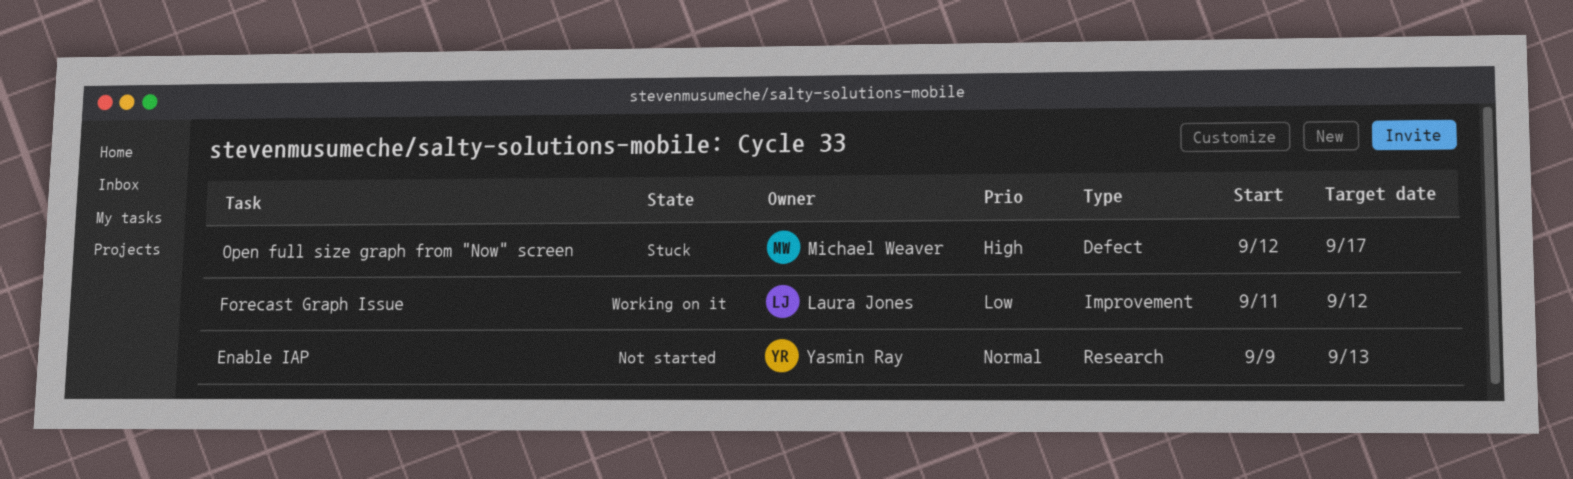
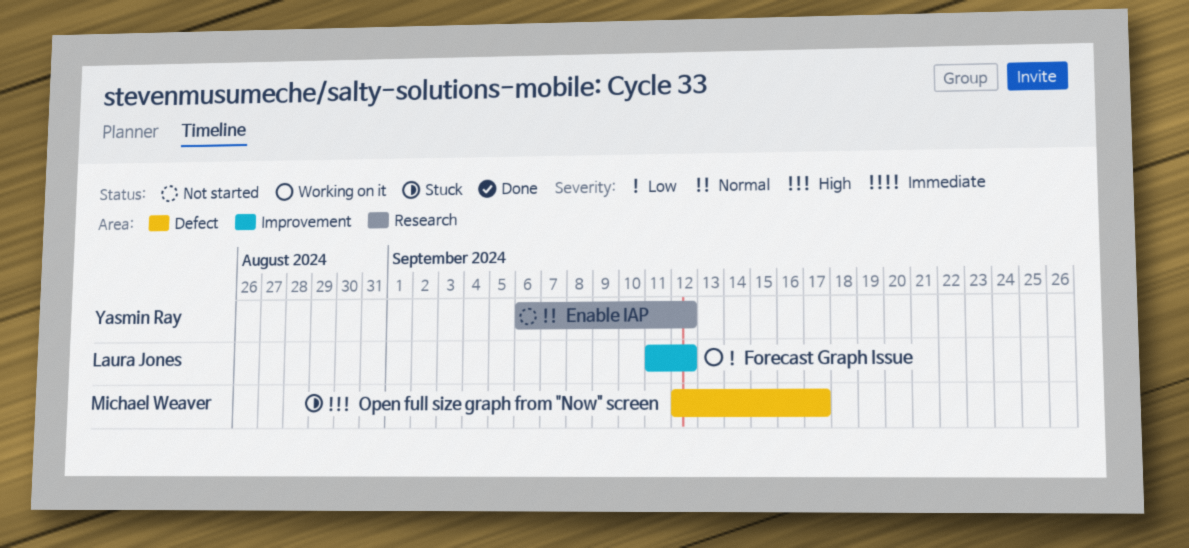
Enable IAP, start: Sep 9 -> Sep 6
Enable IAP, due: Sep 13 -> Sep 12

